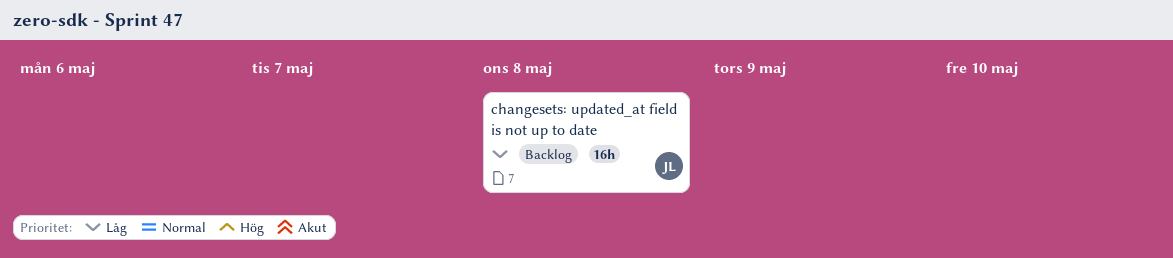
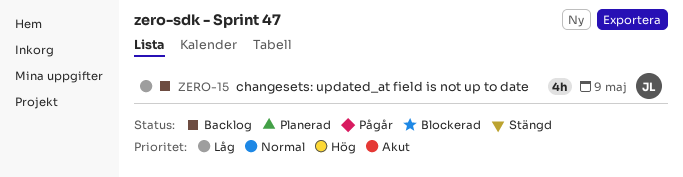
changesets: updated_at field is not up to date, estimate: 16h -> 4h
changesets: updated_at field is not up to date, due: May 8 -> May 9

